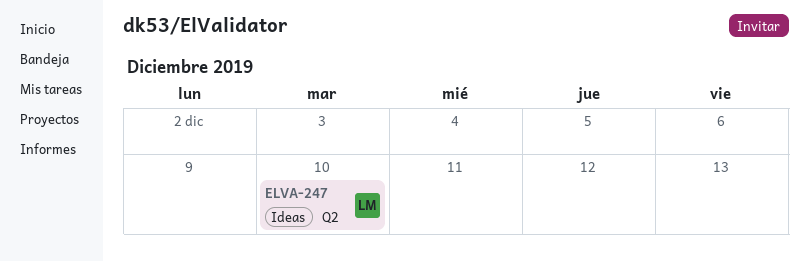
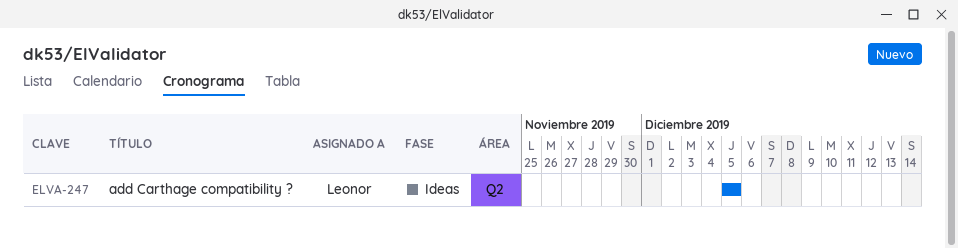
ELVA-247, due: Dec 10 -> Dec 5

